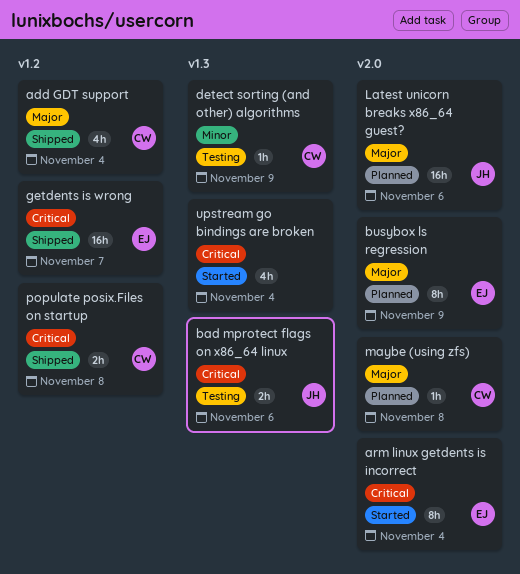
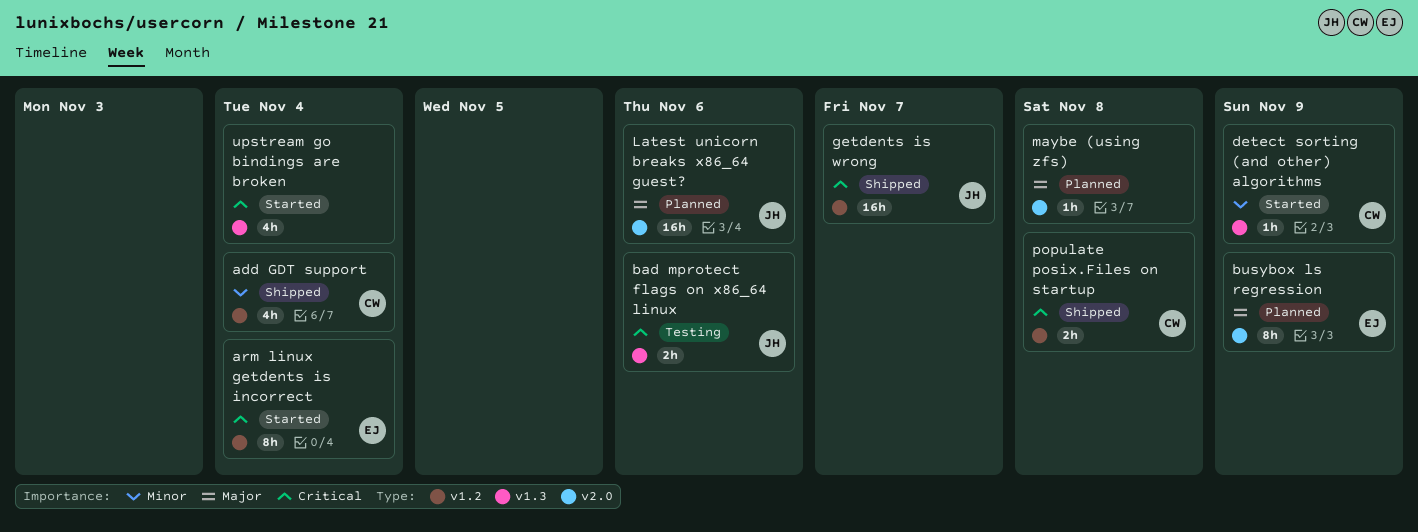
add GDT support, priority: Major -> Minor
arm linux getdents is incorrect, label: v2.0 -> v1.2
detect sorting (and other) algorithms, status: Testing -> Started
getdents is wrong, owner: EJ -> JH
maybe (using zfs), owner: CW -> none

